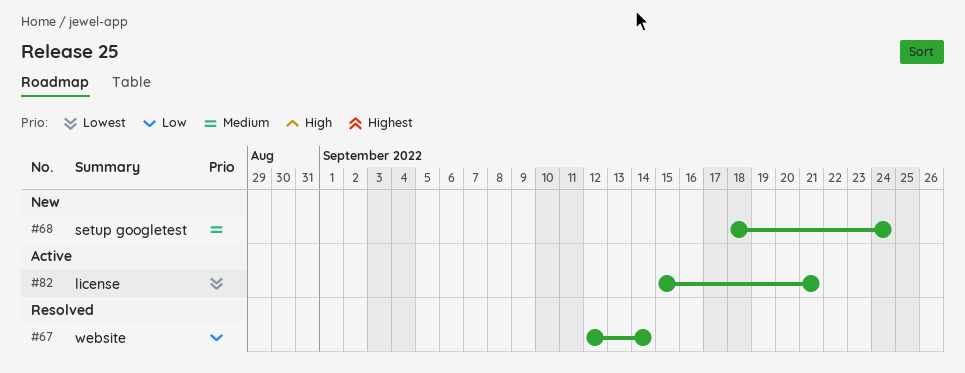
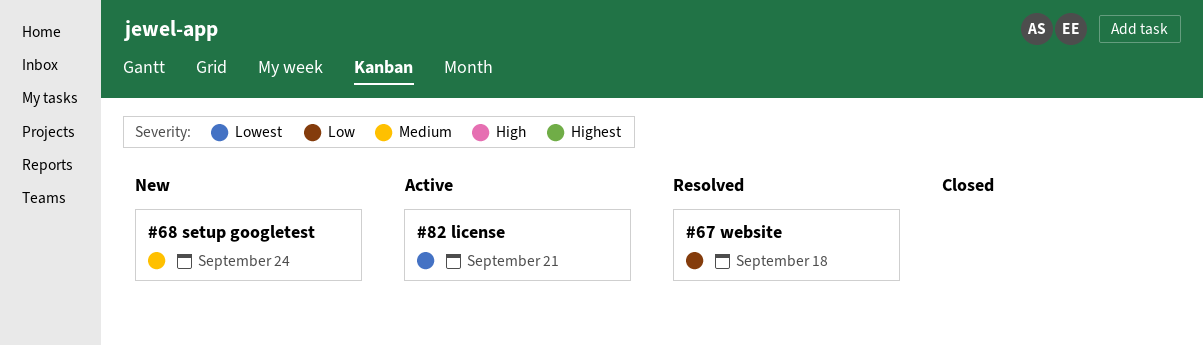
#67, due: Sep 14 -> Sep 18

